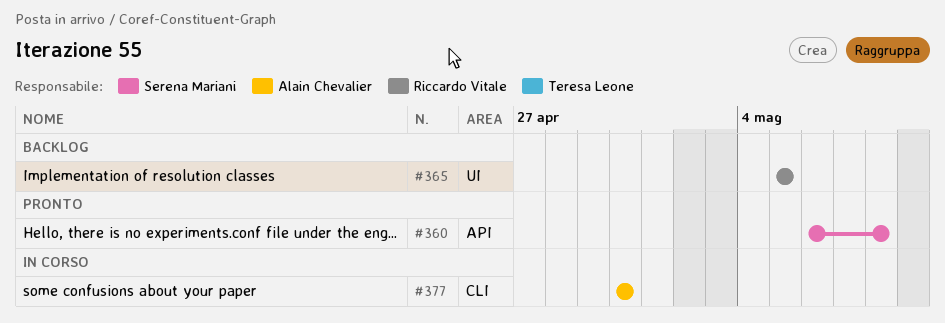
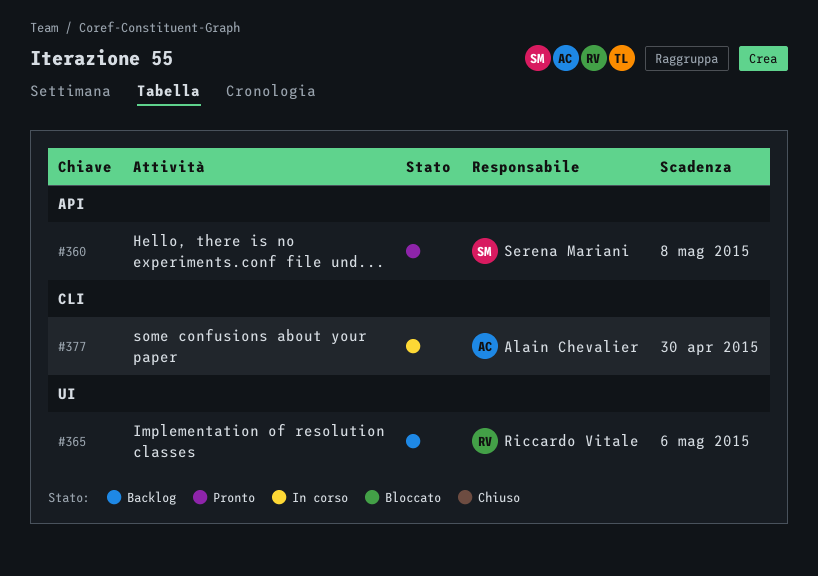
#365, due: May 5 -> May 6

